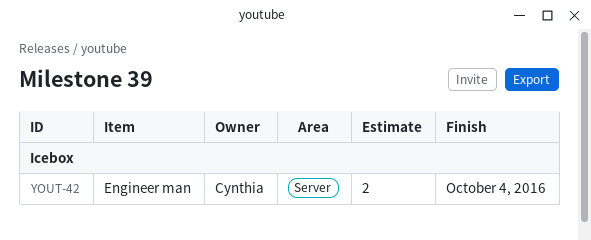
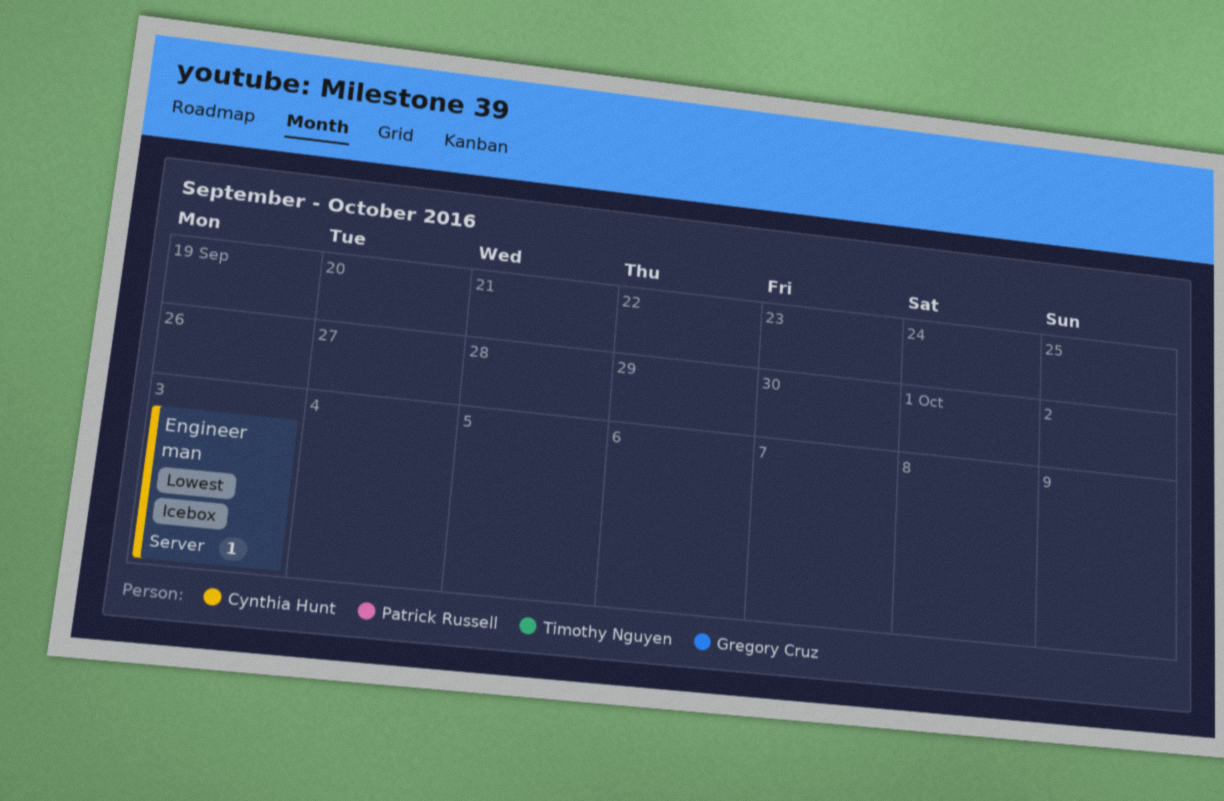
Engineer man, estimate: 2 -> 1
Engineer man, due: Oct 4 -> Oct 3

